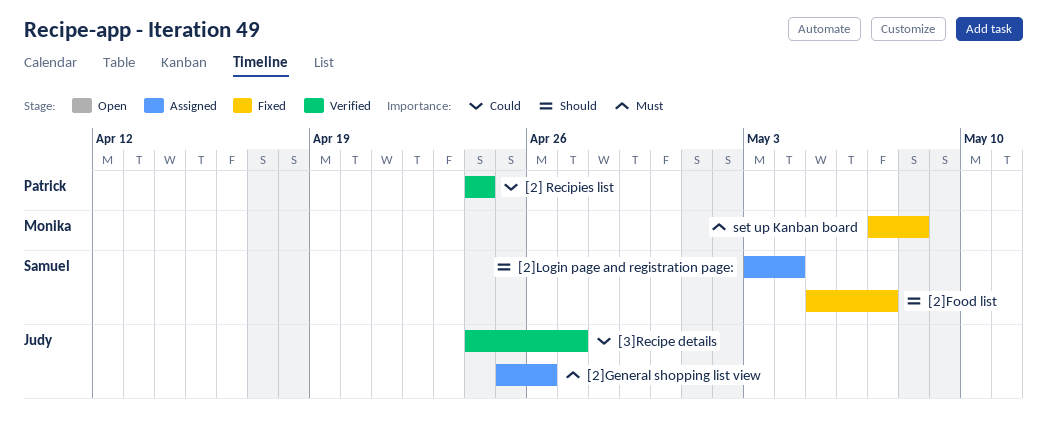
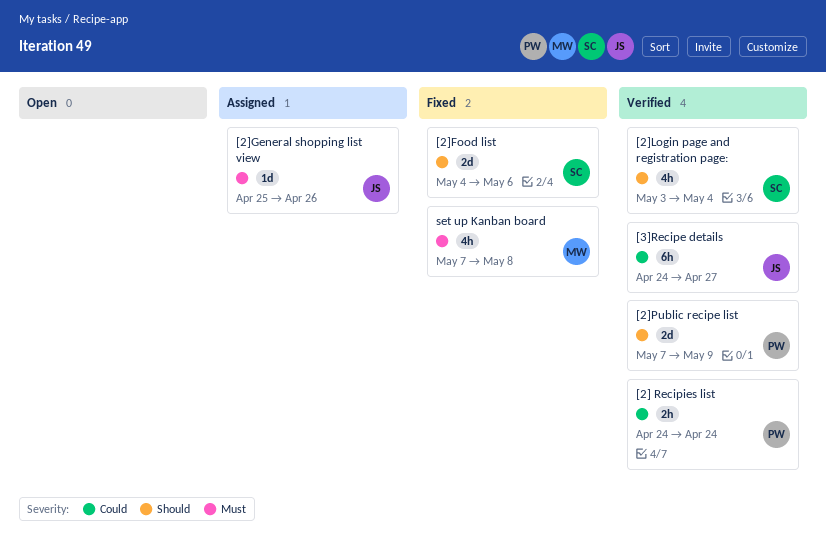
[2]Food list, start: May 5 -> May 4
[2]Food list, due: May 7 -> May 6
[2]Login page and registration page:, status: Assigned -> Verified
[2]Public recipe list: none -> present

